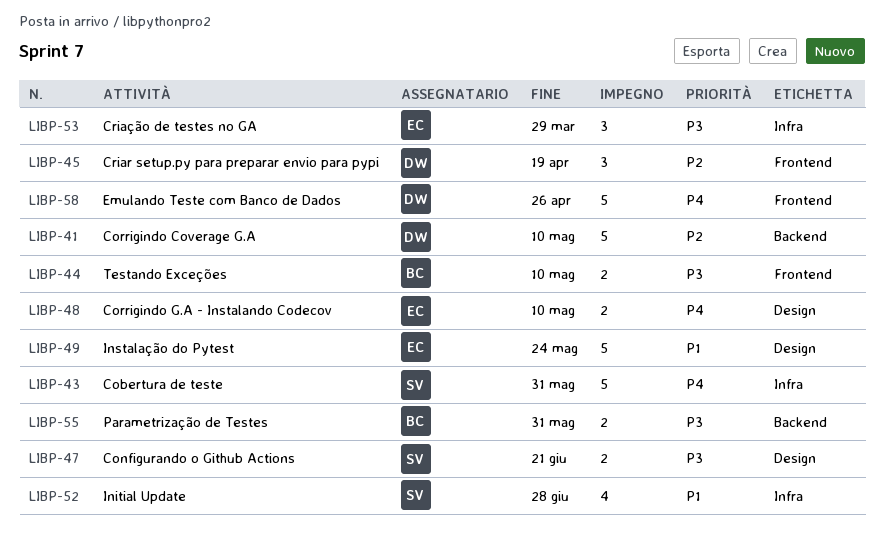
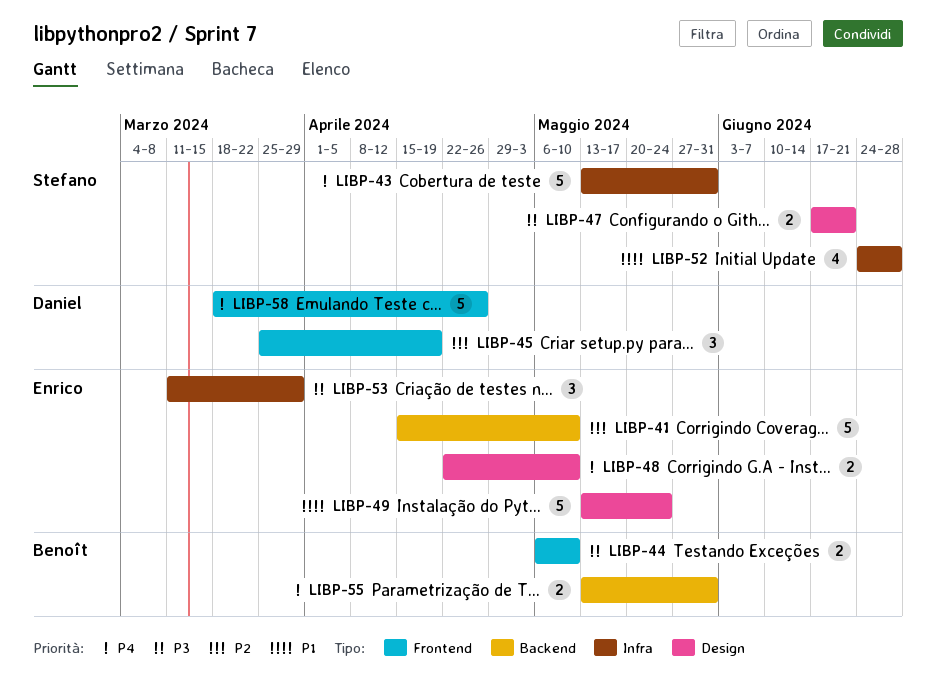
LIBP-41, owner: Daniel -> Enrico
LIBP-55, priority: P3 -> P4

